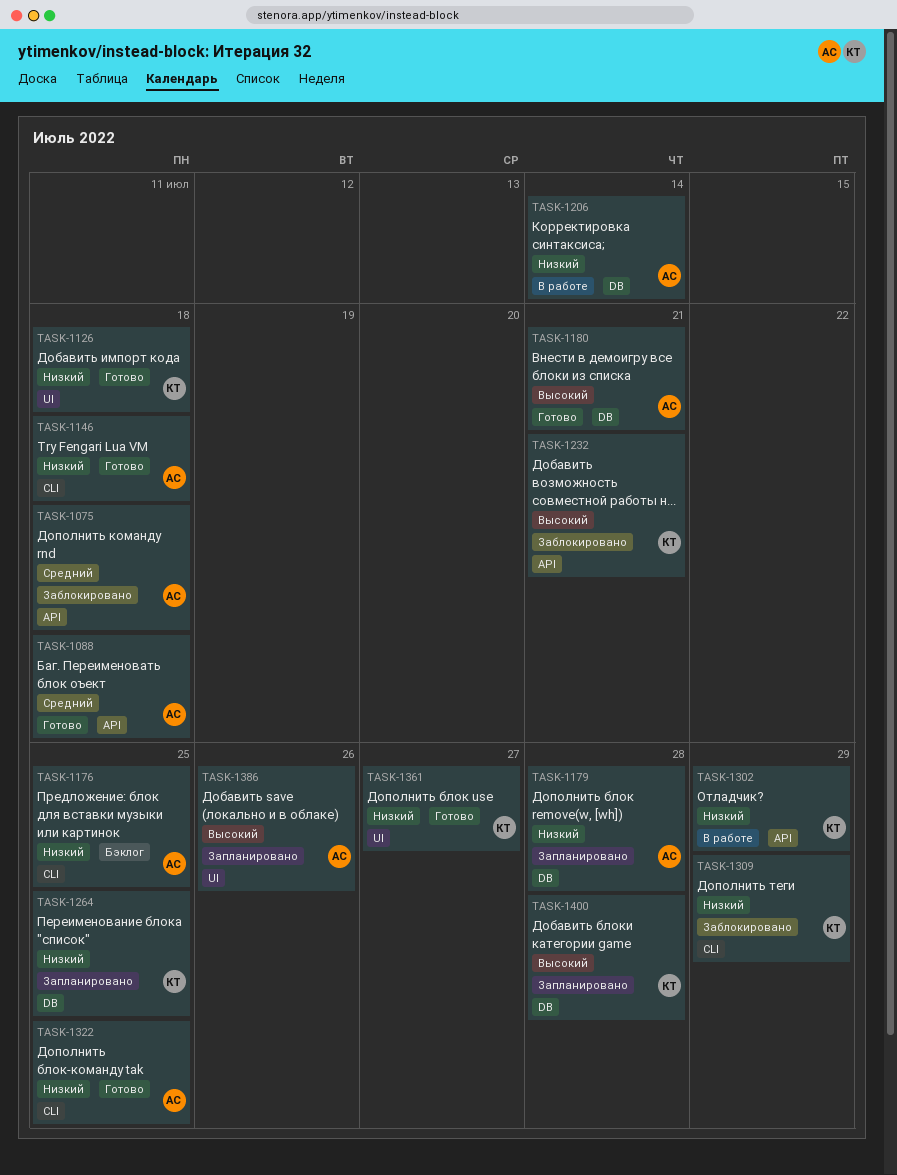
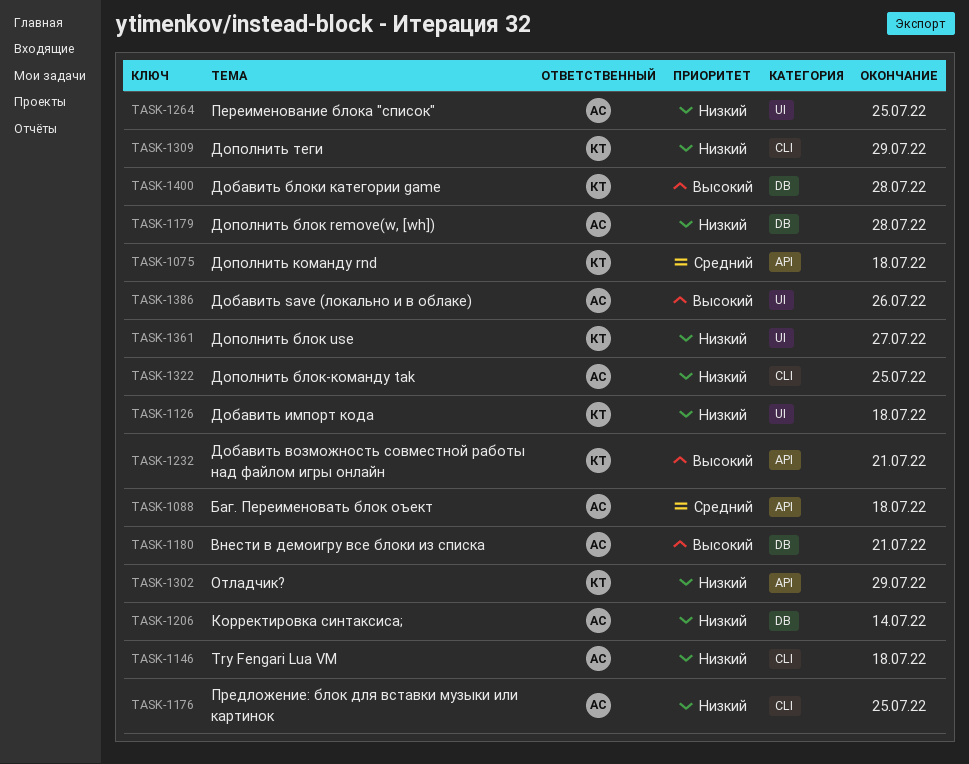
TASK-1075, owner: АС -> КТ
TASK-1264, owner: КТ -> АС
TASK-1264, label: DB -> UI

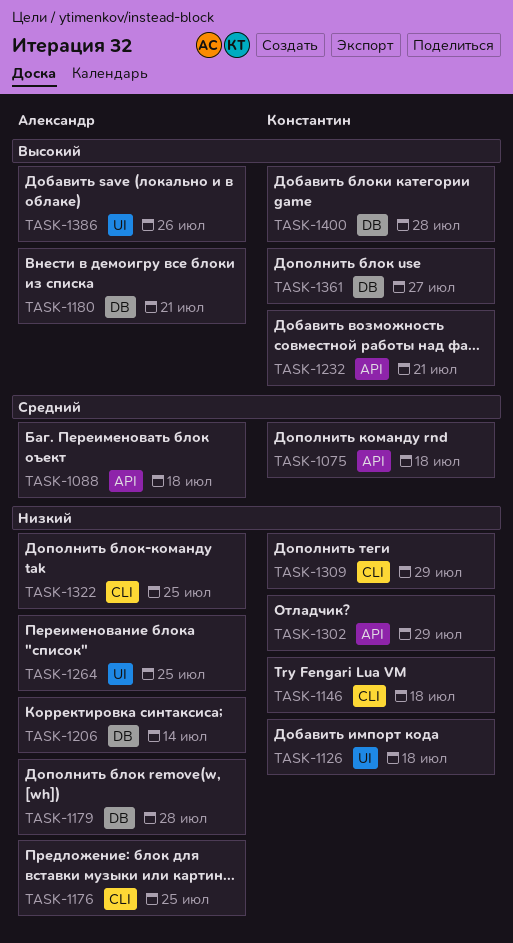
TASK-1146, owner: Александр -> Константин
TASK-1361, priority: Низкий -> Высокий
TASK-1361, label: UI -> DB

